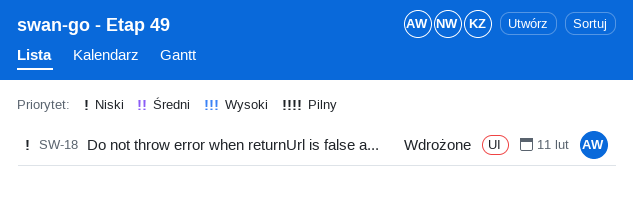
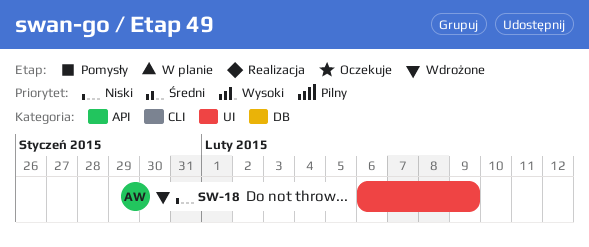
SW-18, due: Feb 11 -> Feb 9

